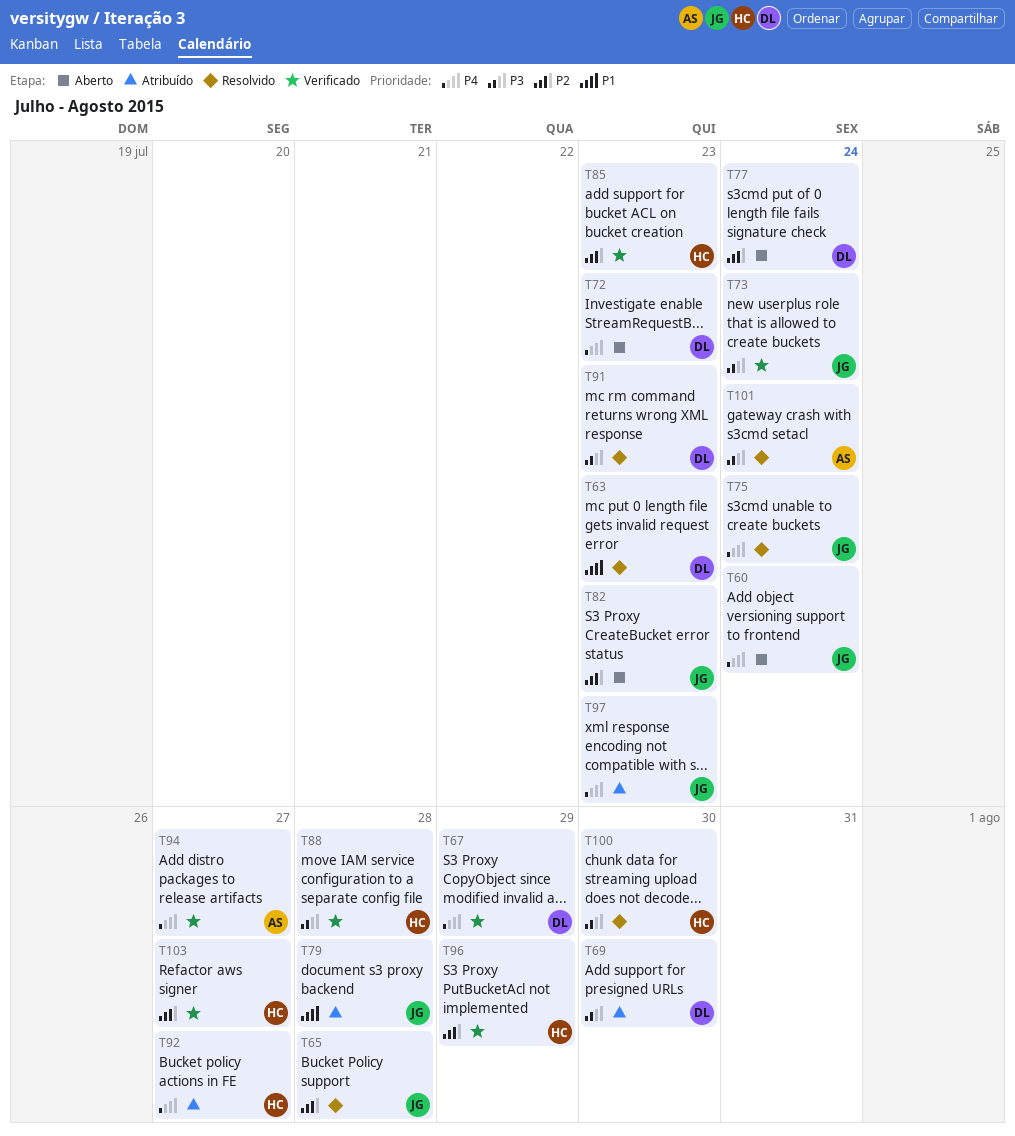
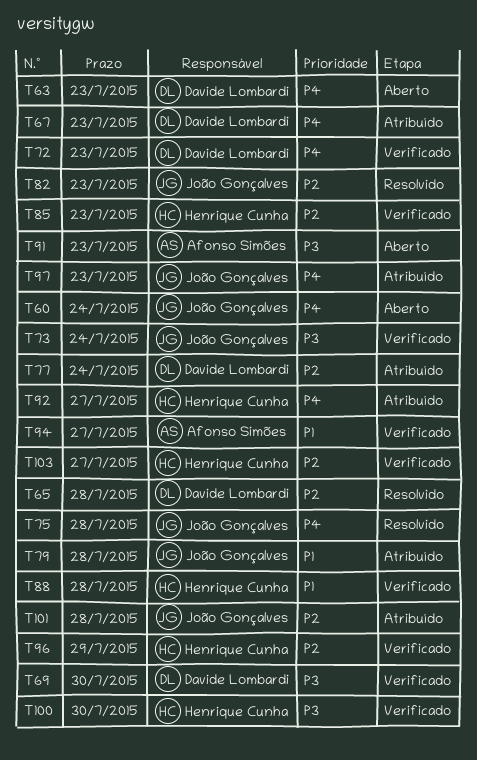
T63, status: Resolvido -> Aberto
T63, priority: P1 -> P4
T65, owner: João Gonçalves -> Davide Lombardi
T67, status: Verificado -> Atribuído
T67, due: Jul 29 -> Jul 23
T69, status: Atribuído -> Verificado
T72, status: Aberto -> Verificado
T75, due: Jul 24 -> Jul 28
T77, status: Aberto -> Atribuído
T82, status: Aberto -> Resolvido
T88, priority: P3 -> P1
T91, status: Resolvido -> Aberto
T91, owner: Davide Lombardi -> Afonso Simões
T94, priority: P4 -> P1
T100, status: Resolvido -> Verificado
T101, status: Resolvido -> Atribuído
T101, owner: Afonso Simões -> João Gonçalves
T101, priority: P3 -> P2
T101, due: Jul 24 -> Jul 28

